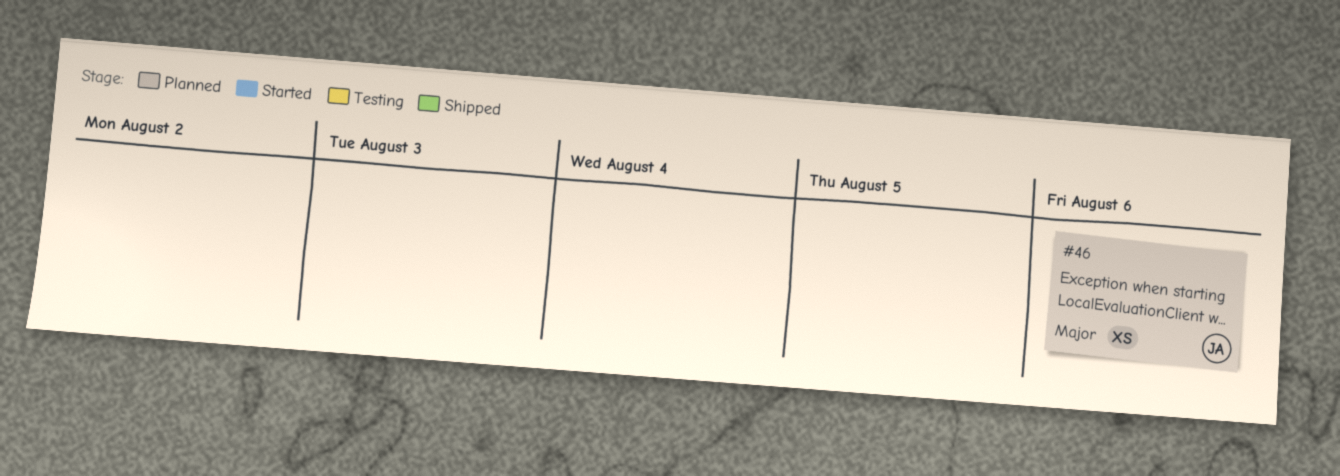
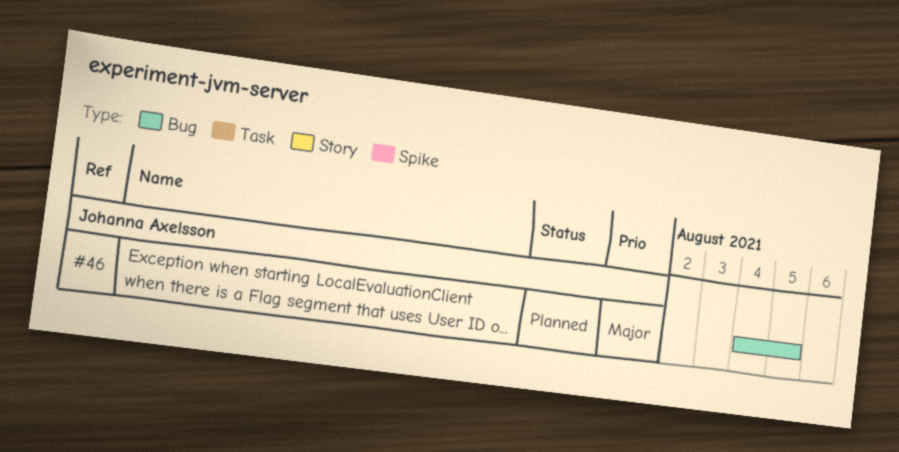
#46, due: Aug 6 -> Aug 5

